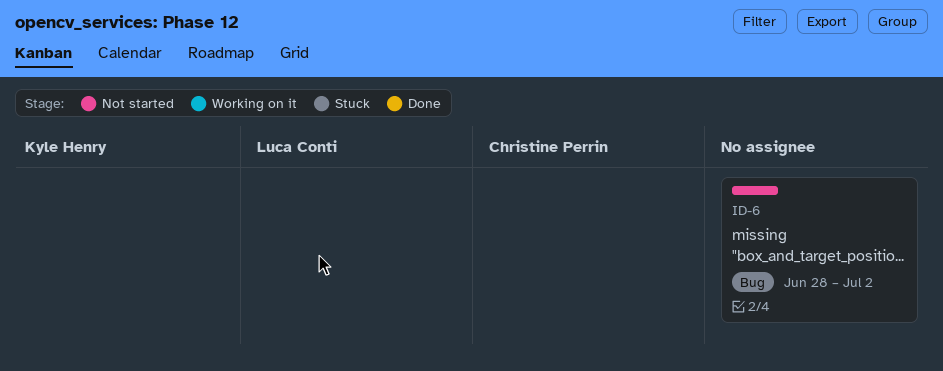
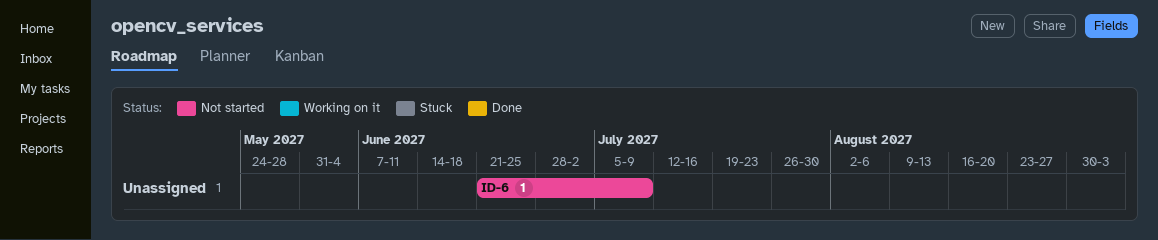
ID-6, start: Jun 28 -> Jun 21
ID-6, due: Jul 2 -> Jul 9

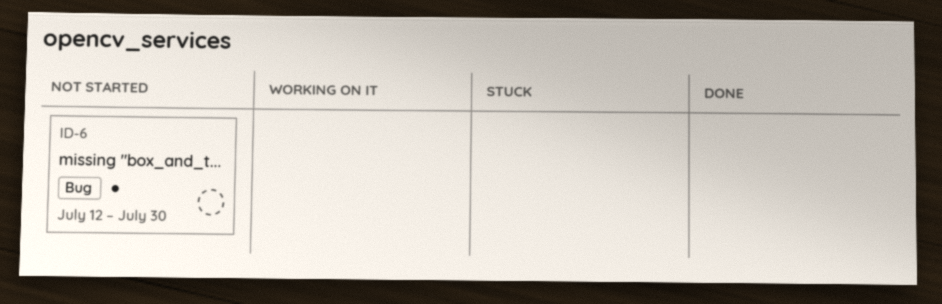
ID-6, start: Jun 21 -> Jul 12
ID-6, due: Jul 9 -> Jul 30

